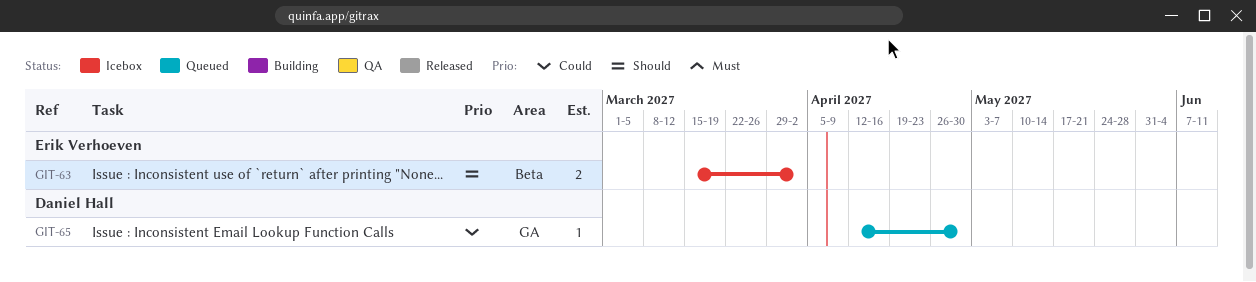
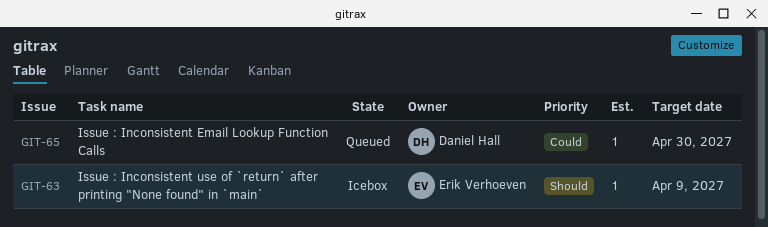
GIT-63, estimate: 2 -> 1
GIT-63, due: Apr 2 -> Apr 9

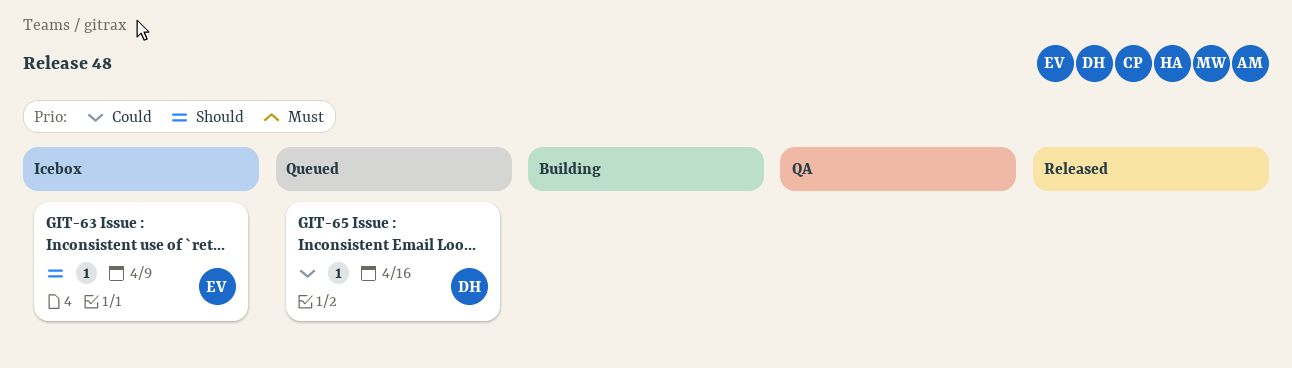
GIT-65, due: Apr 30 -> Apr 16

